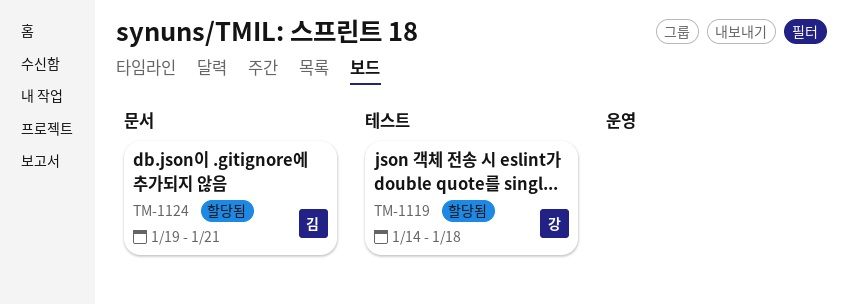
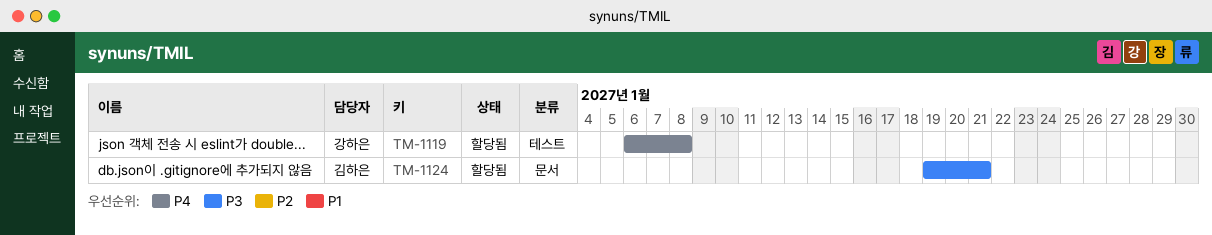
TM-1119, start: Jan 14 -> Jan 6
TM-1119, due: Jan 18 -> Jan 8

